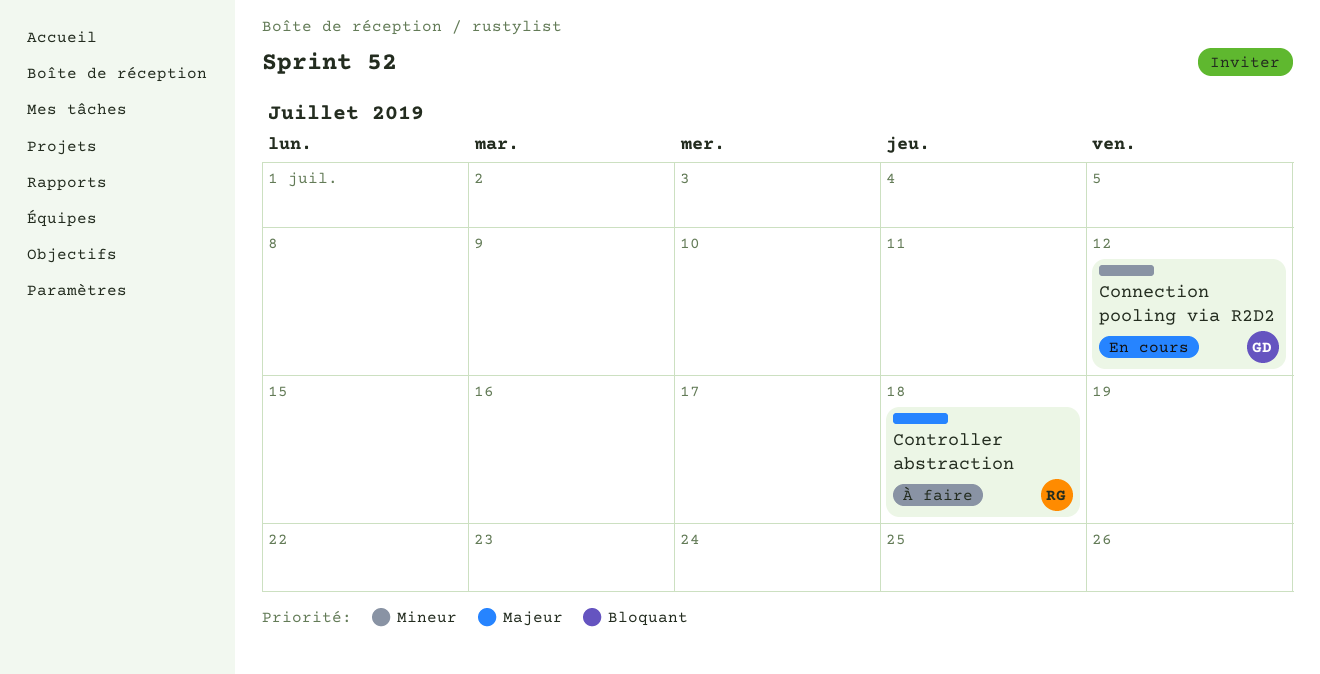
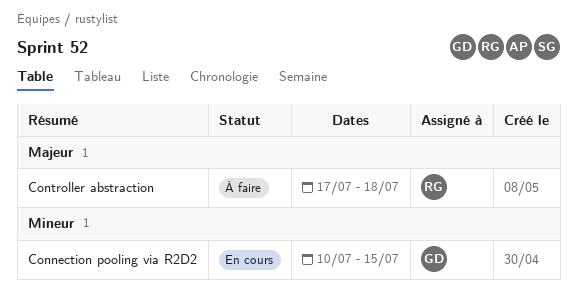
Connection pooling via R2D2, due: Jul 12 -> Jul 15

